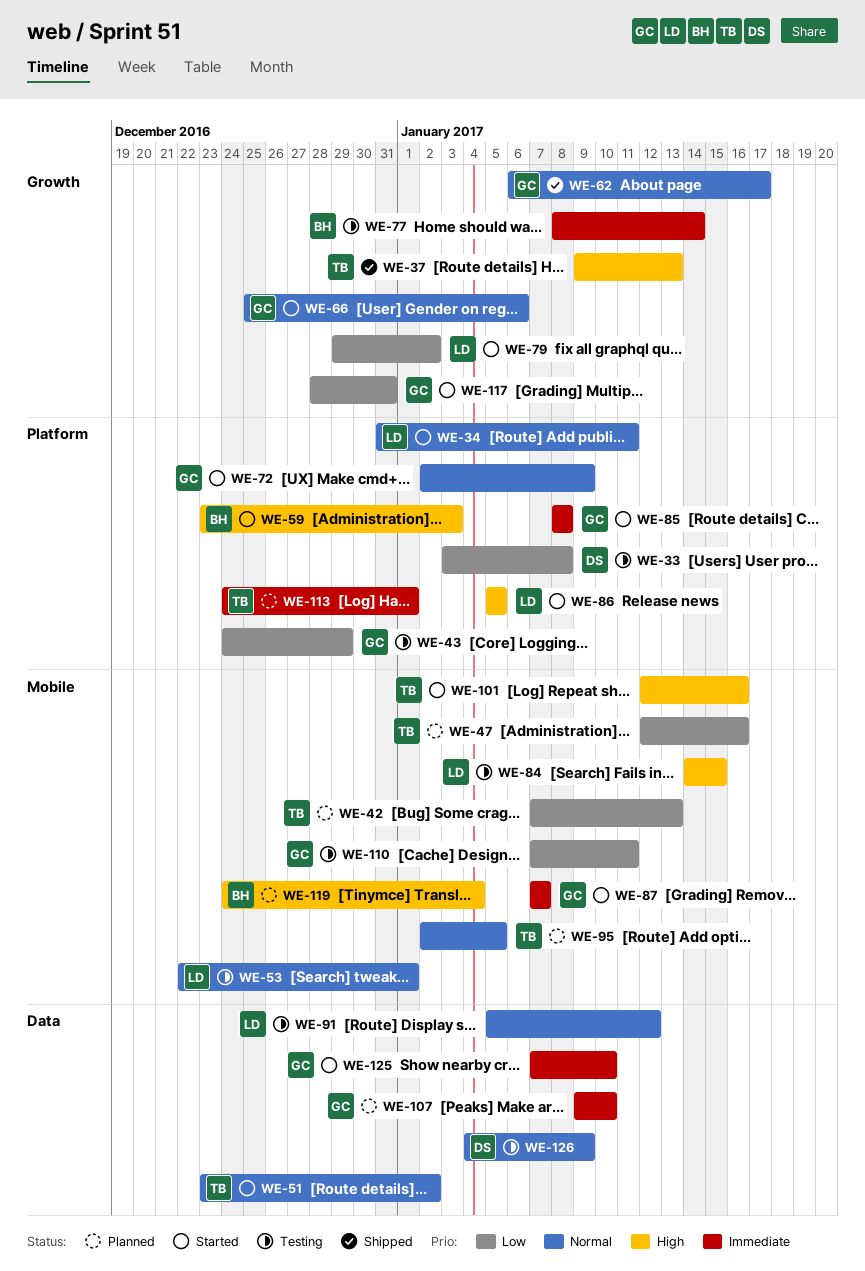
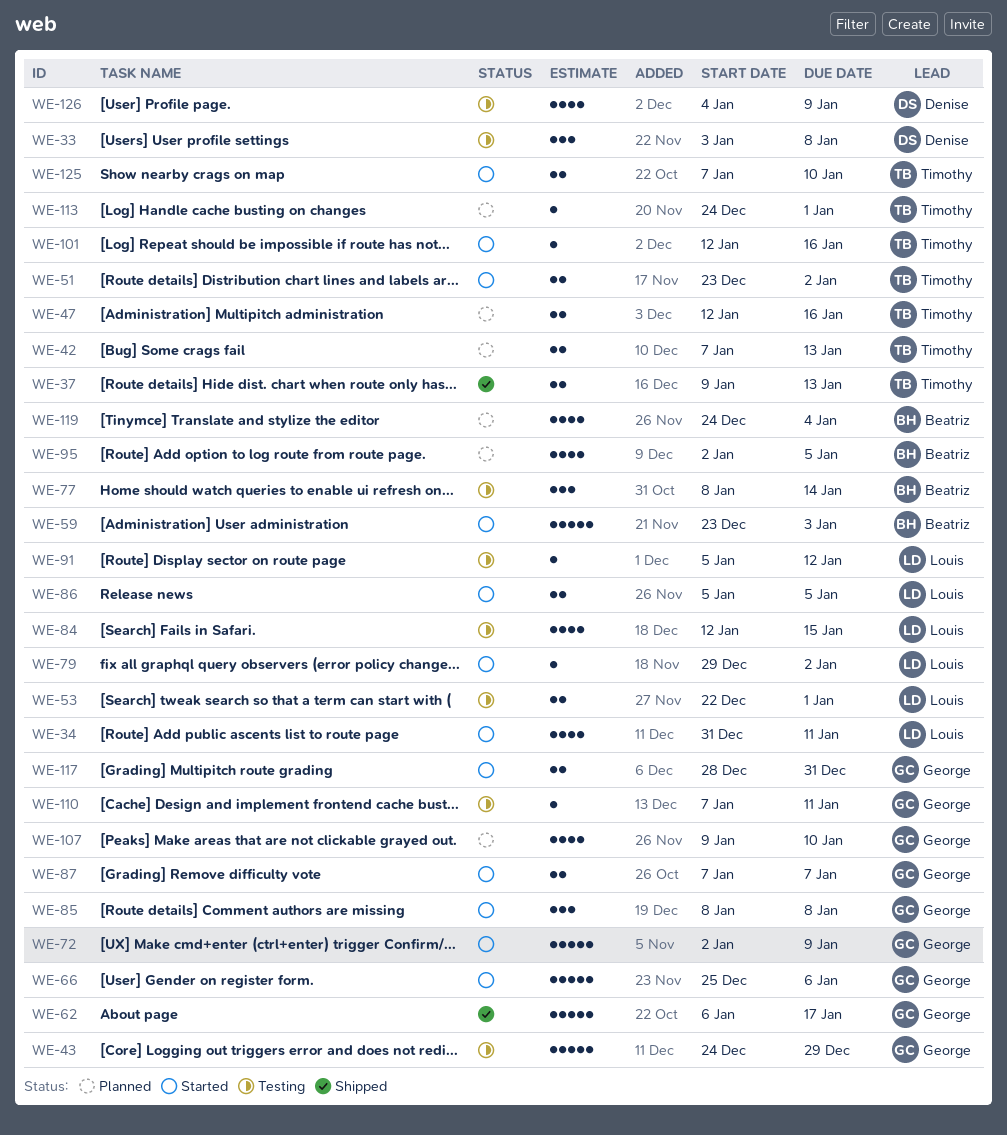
WE-84, start: Jan 14 -> Jan 12
WE-95, owner: Timothy -> Beatriz
WE-125, owner: George -> Timothy

